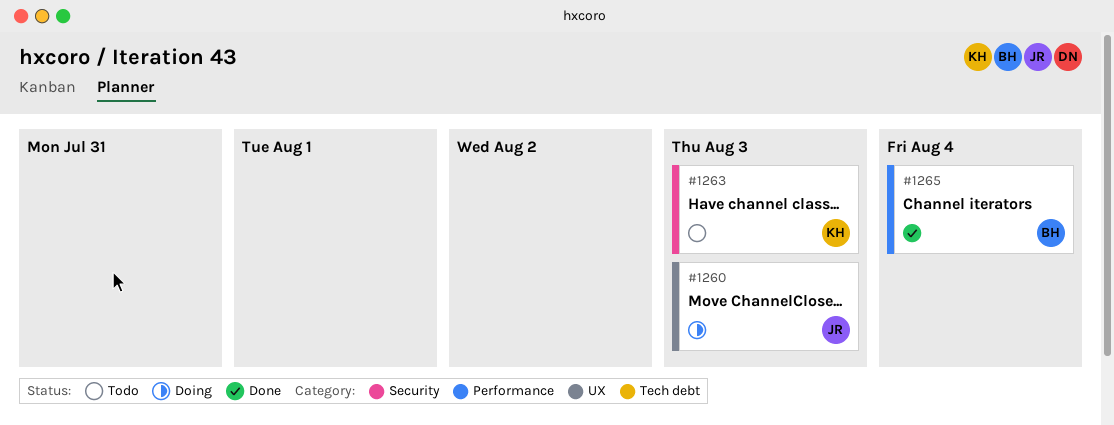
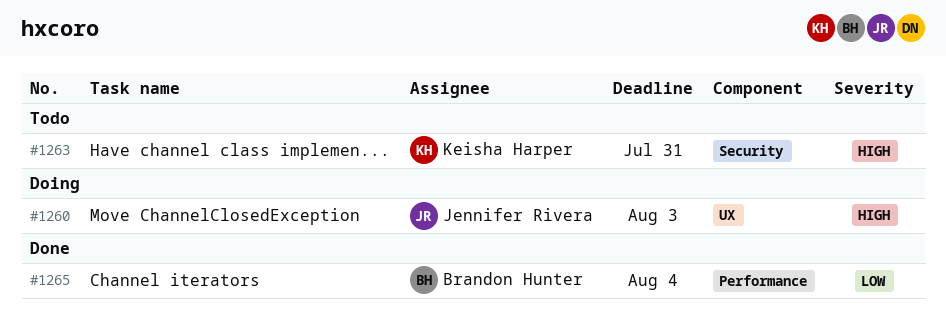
#1263, due: Aug 3 -> Jul 31

